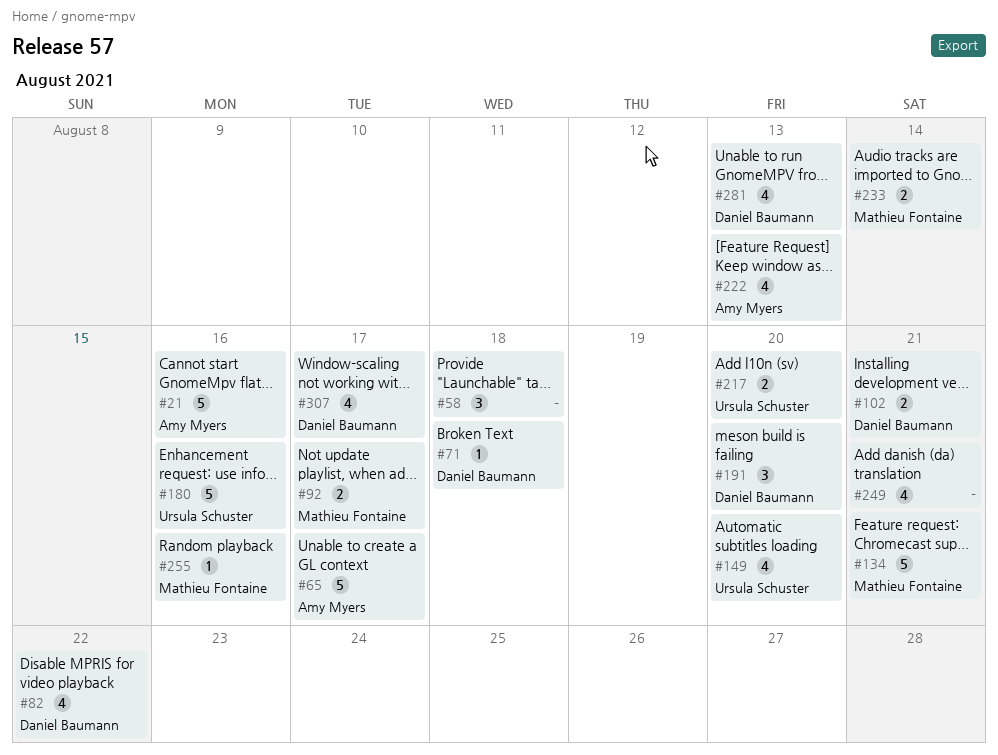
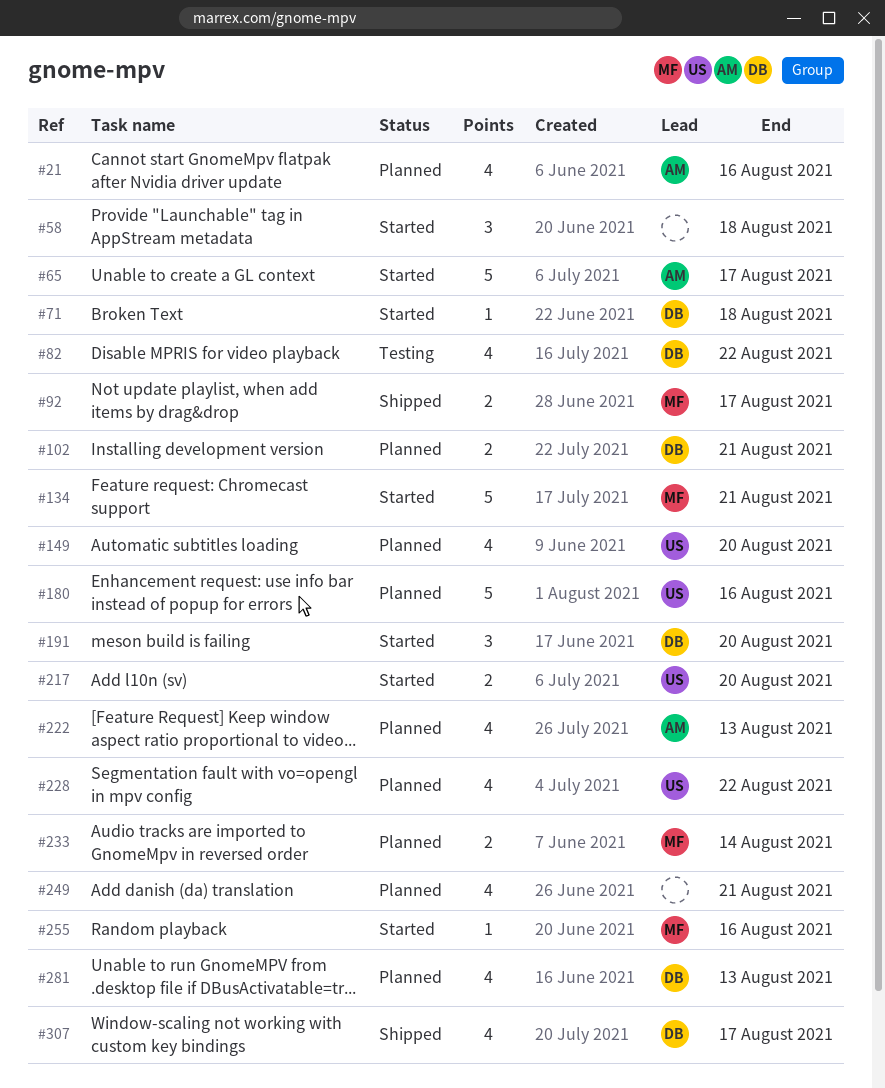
#21, estimate: 5 -> 4
#228: none -> present

